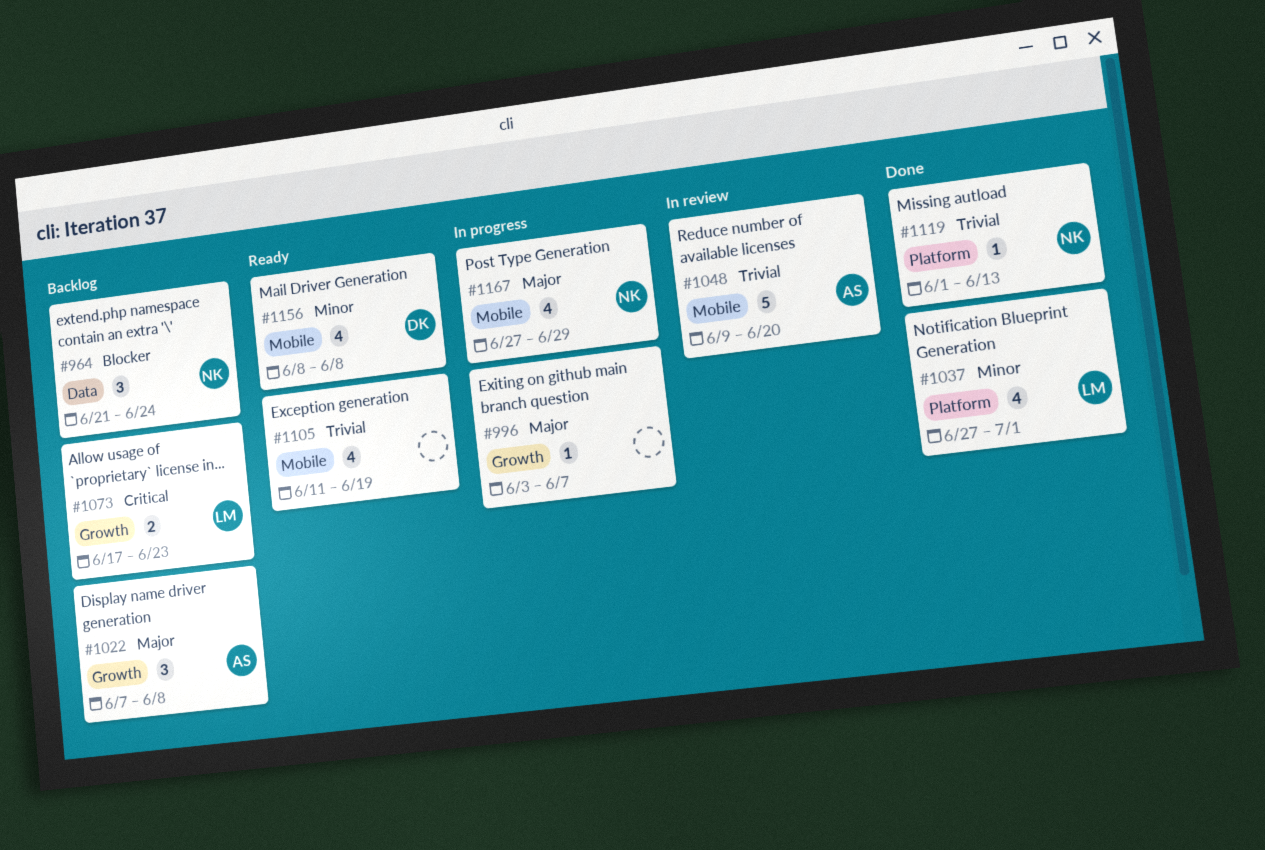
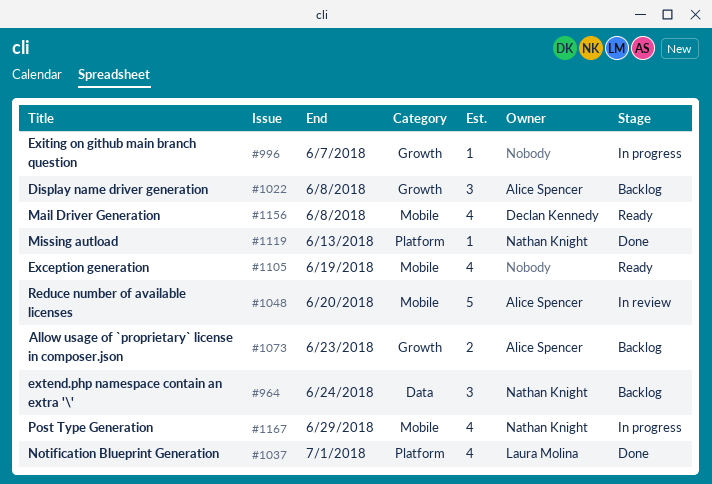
#1073, owner: Laura Molina -> Alice Spencer

